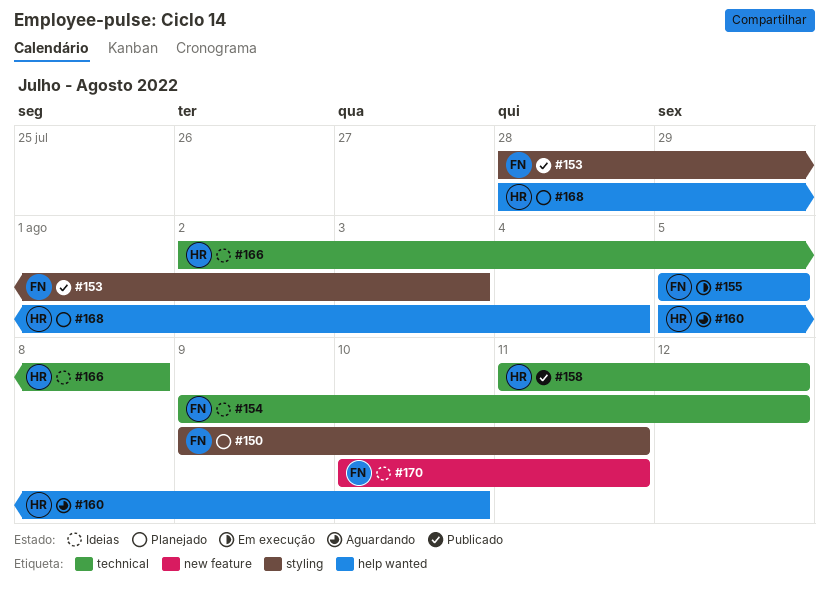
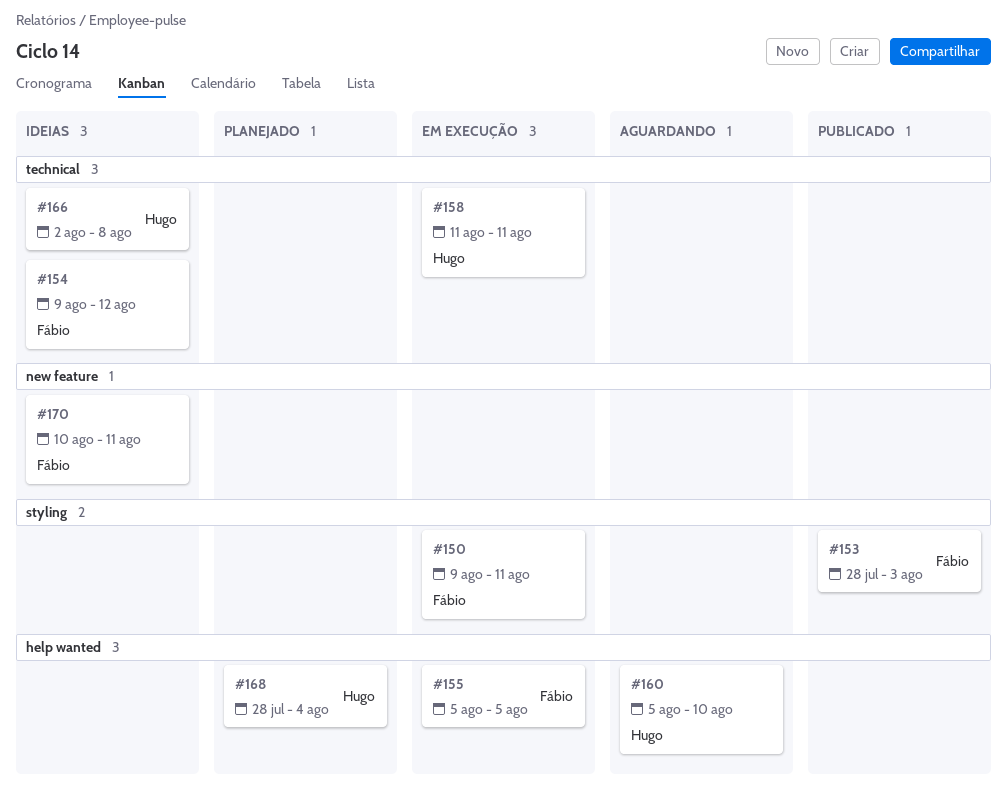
#150, status: Planejado -> Em execução
#158, status: Publicado -> Em execução
#158, due: Aug 12 -> Aug 11

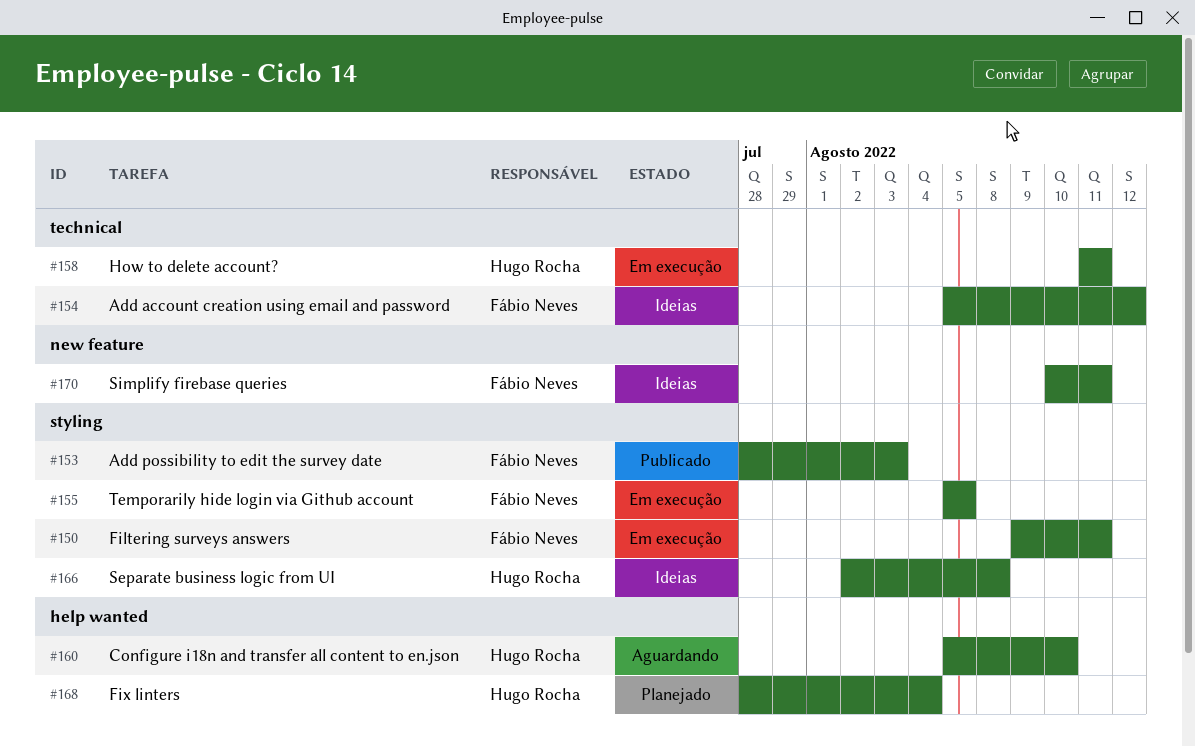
#154, start: Aug 9 -> Aug 5
#155, label: help wanted -> styling
#166, label: technical -> styling

